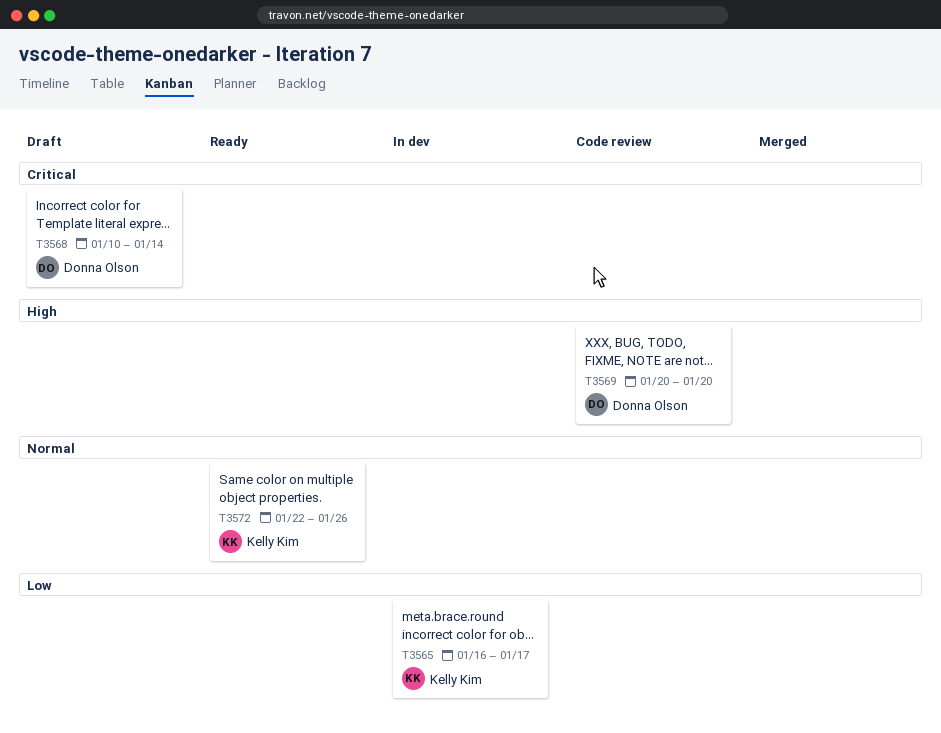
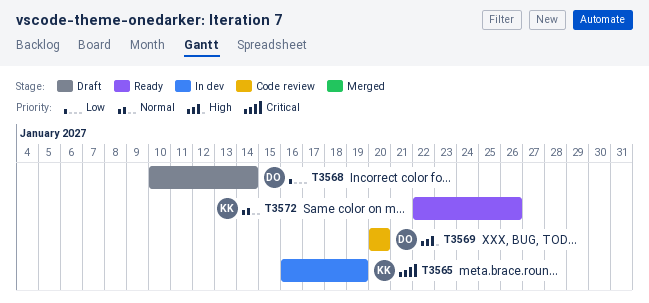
T3565, priority: Low -> Critical
T3565, due: Jan 17 -> Jan 19
T3568, priority: Critical -> Low

